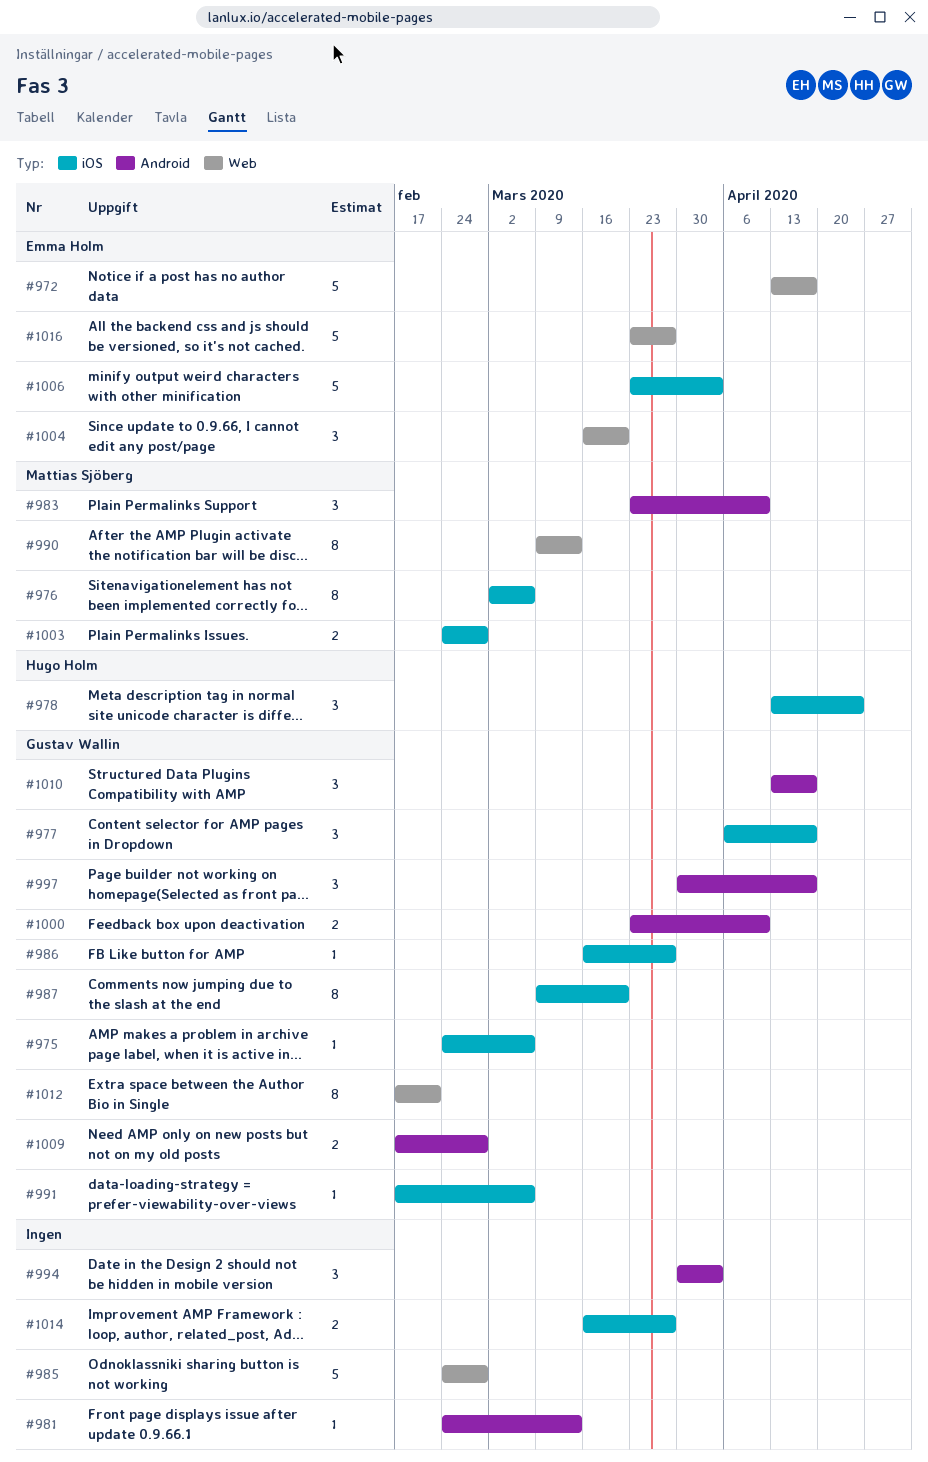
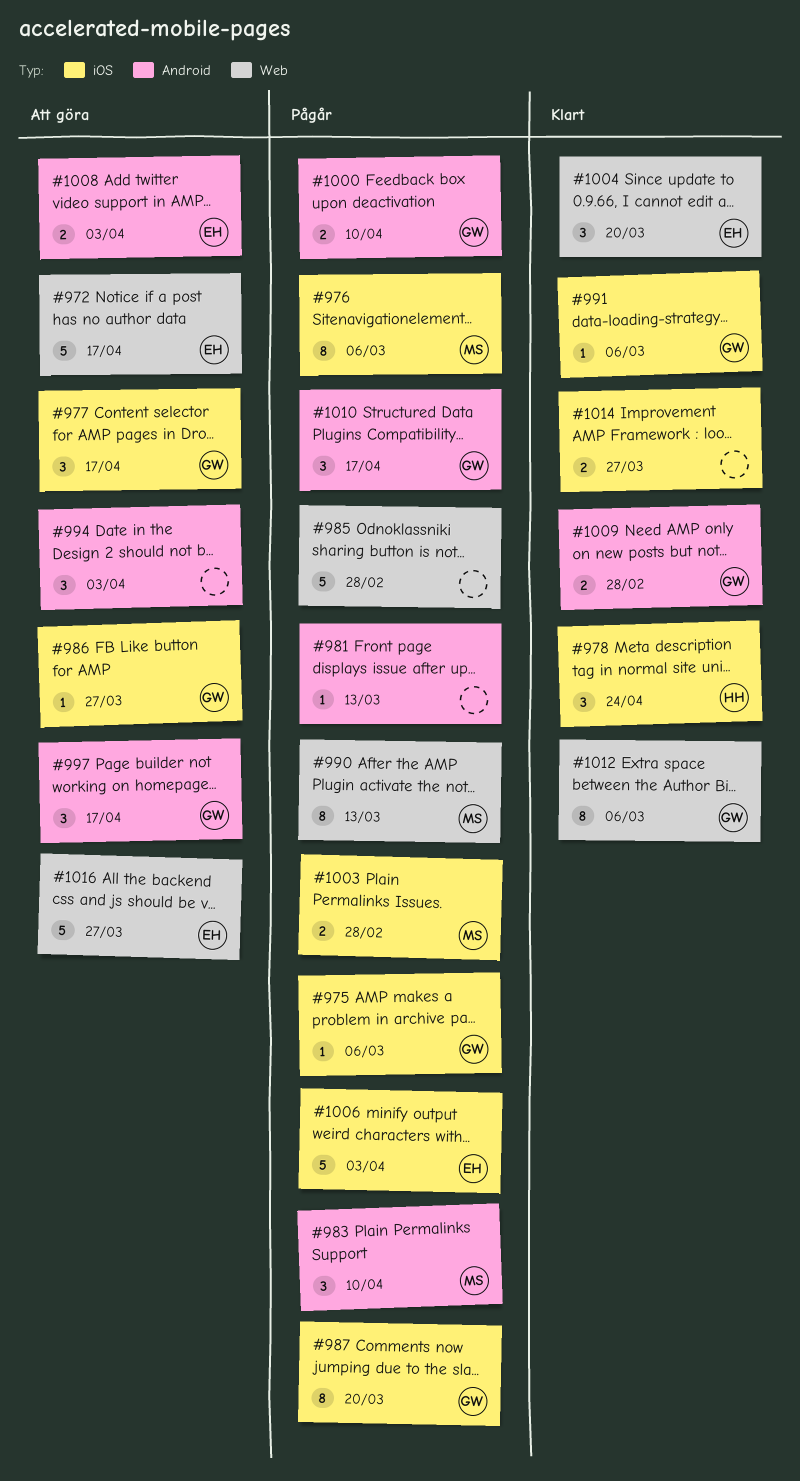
#1008: none -> present
#1012, due: Feb 21 -> Mar 6

